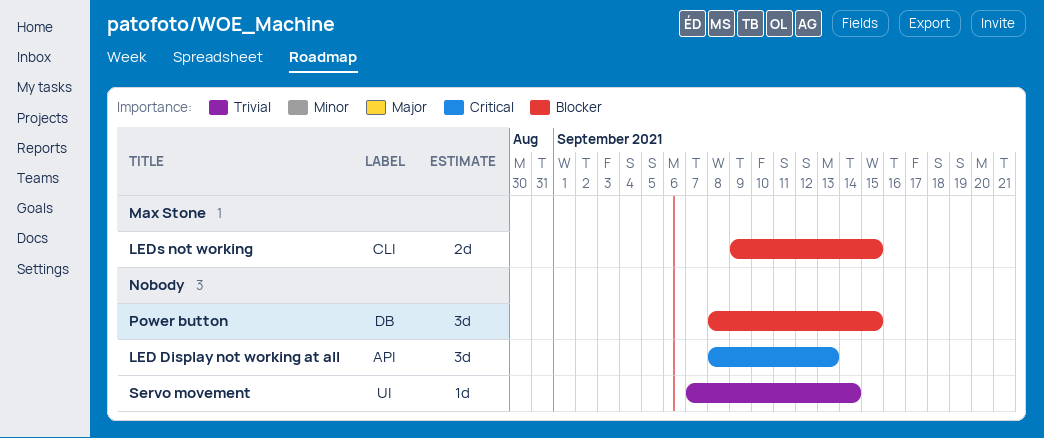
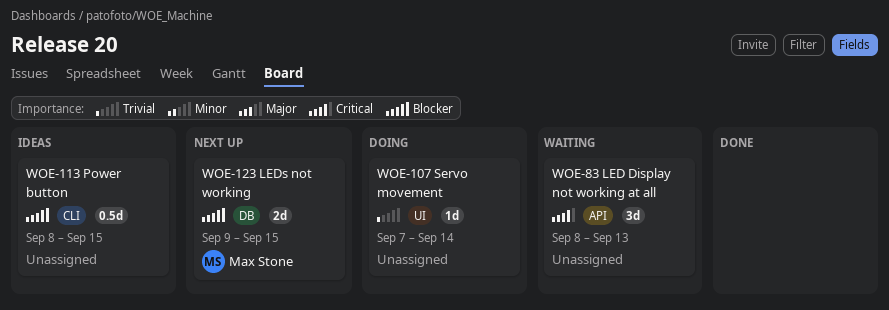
LEDs not working, label: CLI -> DB
Power button, label: DB -> CLI
Power button, estimate: 3d -> 0.5d

